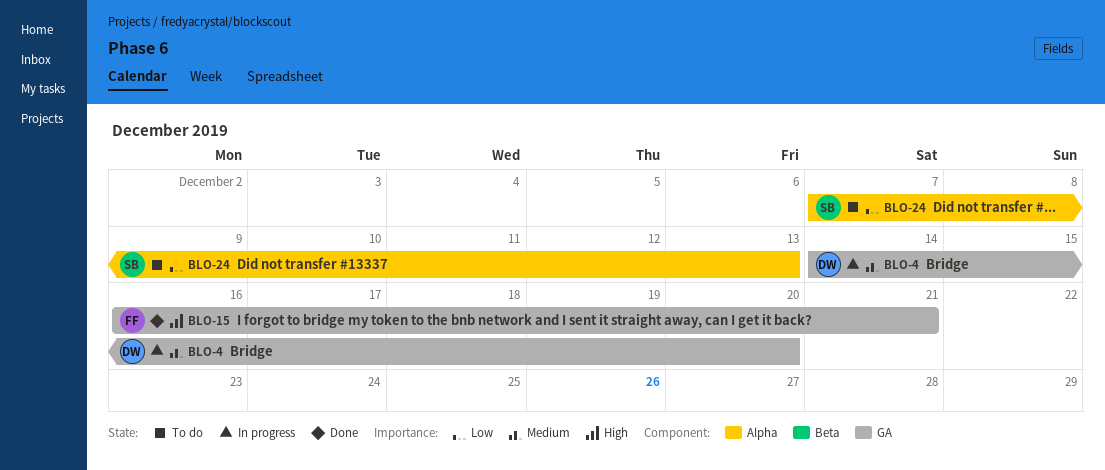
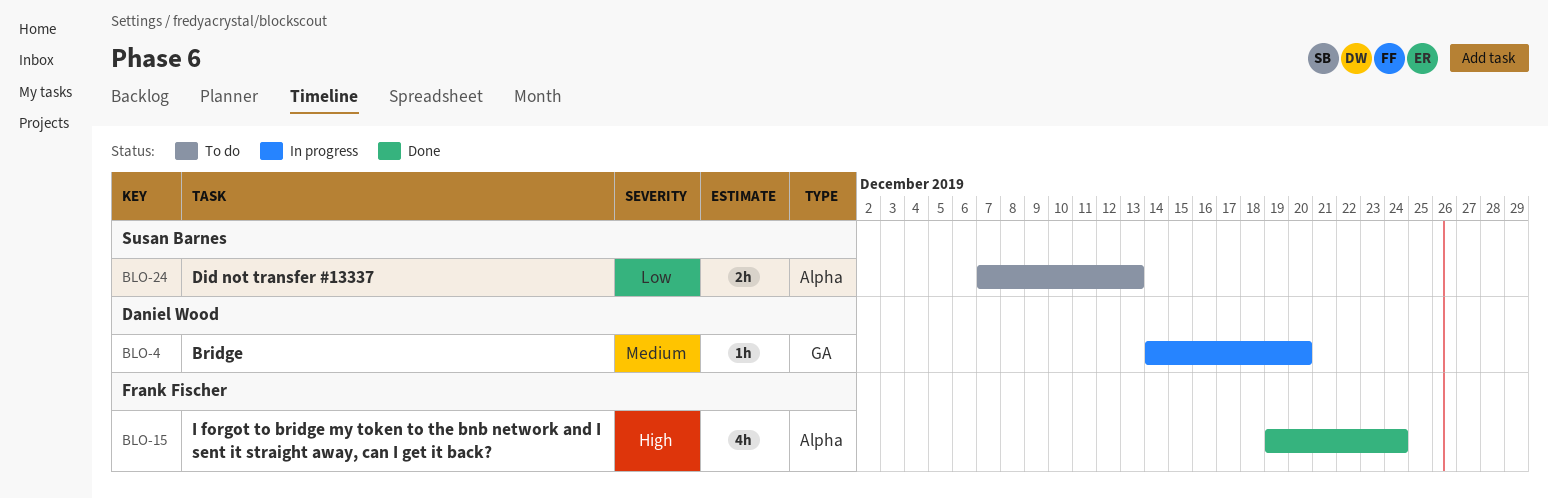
BLO-15, label: GA -> Alpha
BLO-15, start: Dec 16 -> Dec 19
BLO-15, due: Dec 21 -> Dec 24

